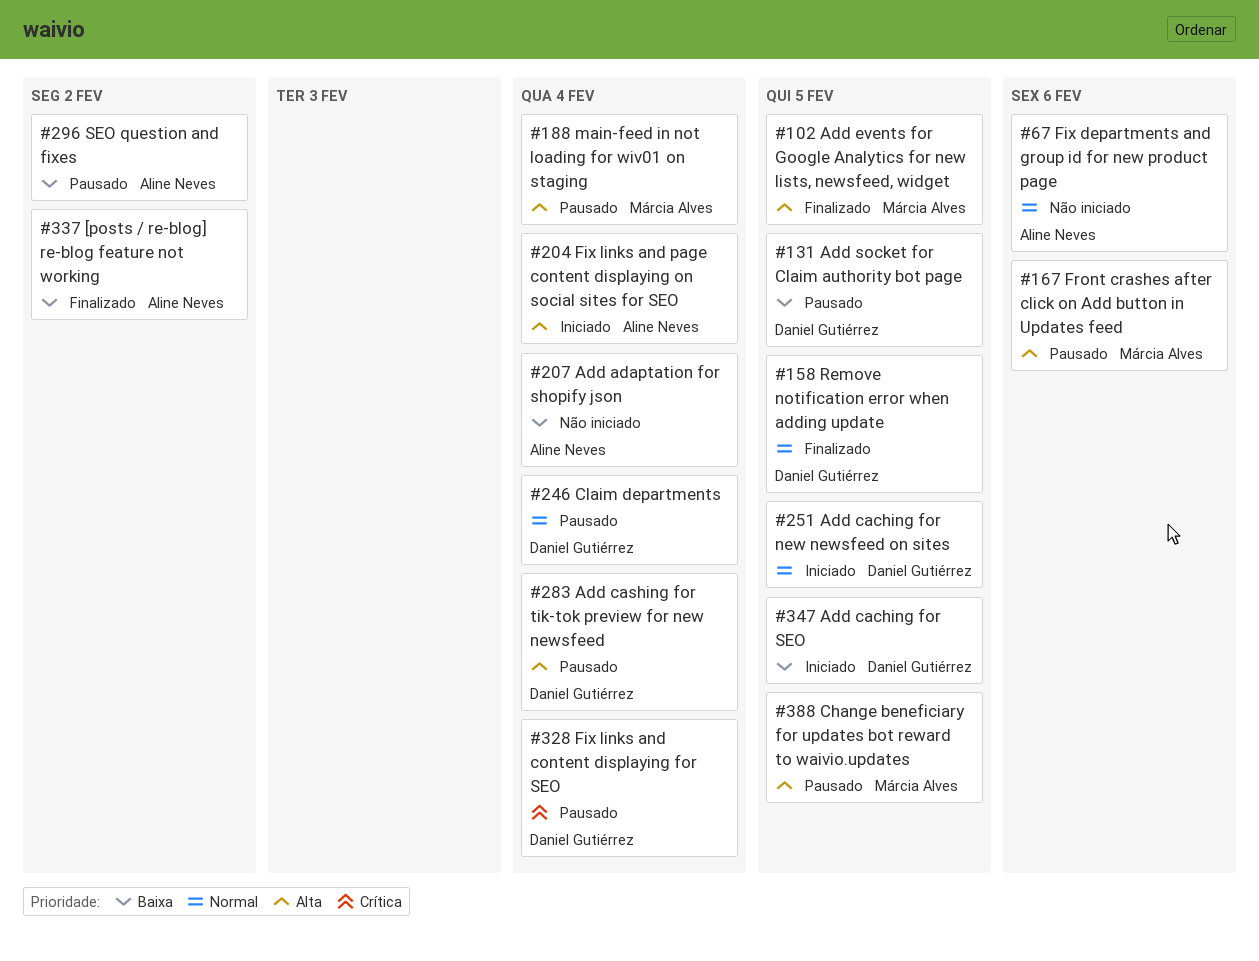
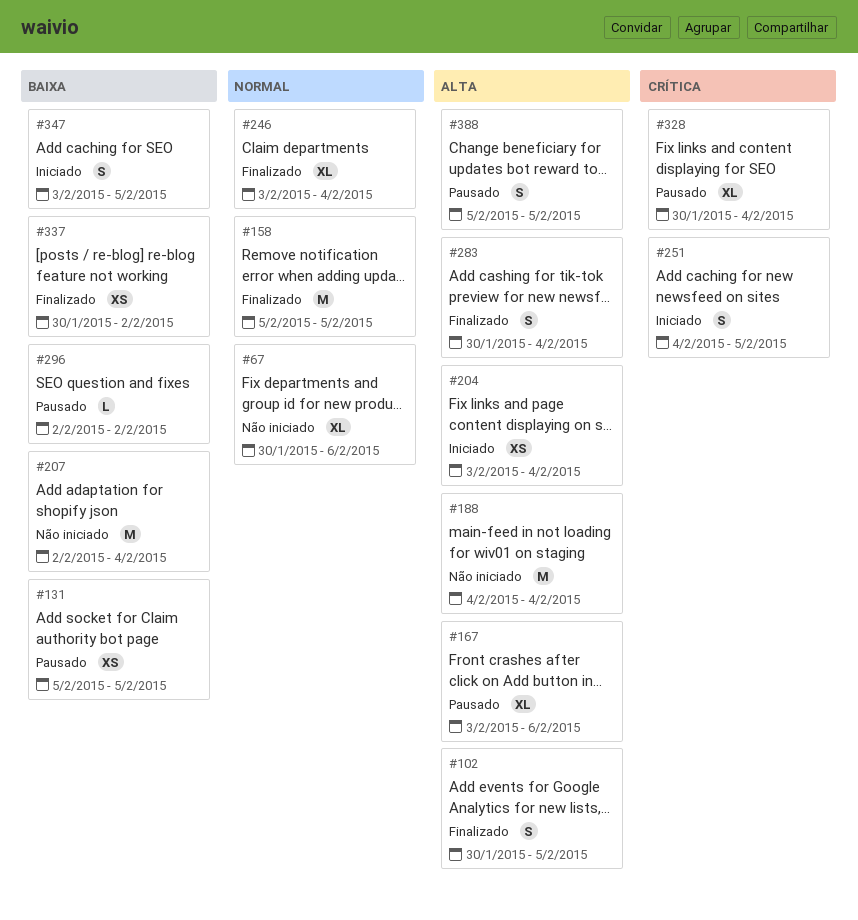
#188, status: Pausado -> Não iniciado
#246, status: Pausado -> Finalizado
#251, priority: Normal -> Crítica
#283, status: Pausado -> Finalizado

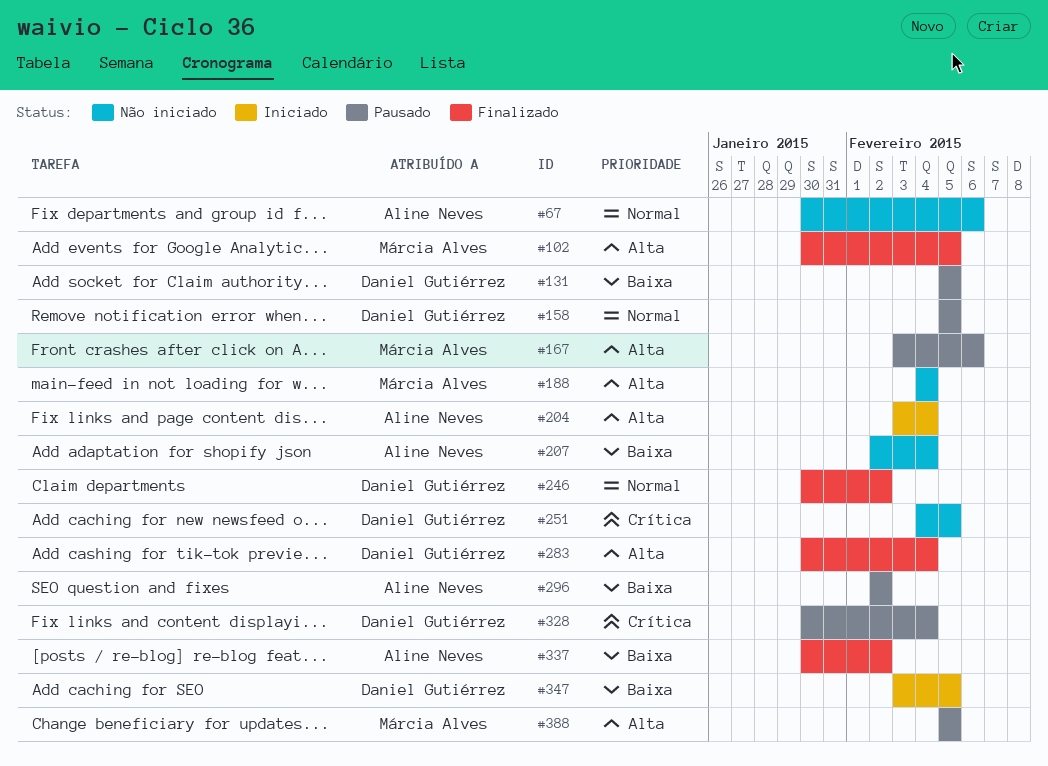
#158, status: Finalizado -> Pausado
#246, start: Feb 3 -> Jan 30
#246, due: Feb 4 -> Feb 2
#251, status: Iniciado -> Não iniciado

